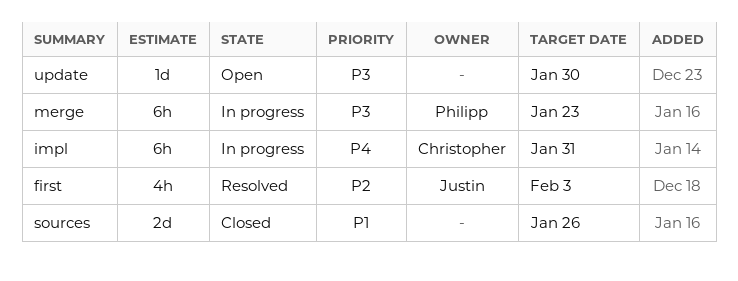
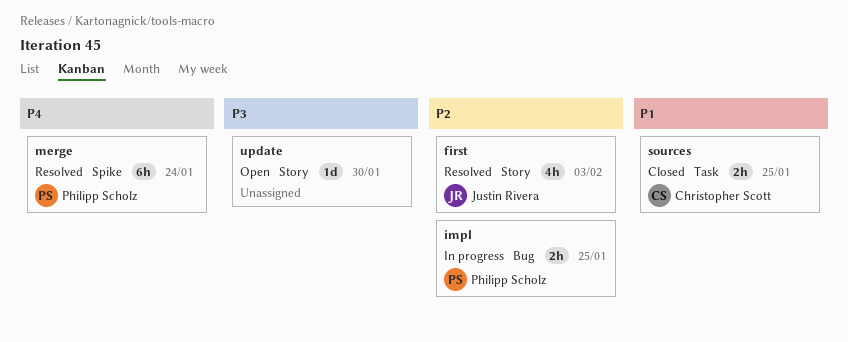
impl, owner: Christopher Scott -> Philipp Scholz
impl, priority: P4 -> P2
impl, estimate: 6h -> 2h
impl, due: Jan 31 -> Jan 25
merge, status: In progress -> Resolved
merge, priority: P3 -> P4
merge, due: Jan 23 -> Jan 24
sources, owner: none -> Christopher Scott
sources, estimate: 2d -> 2h
sources, due: Jan 26 -> Jan 25

